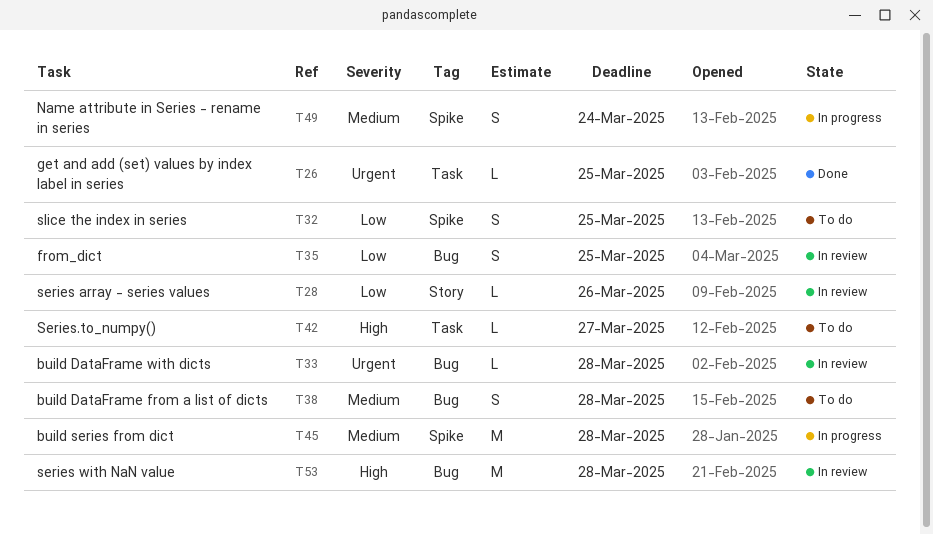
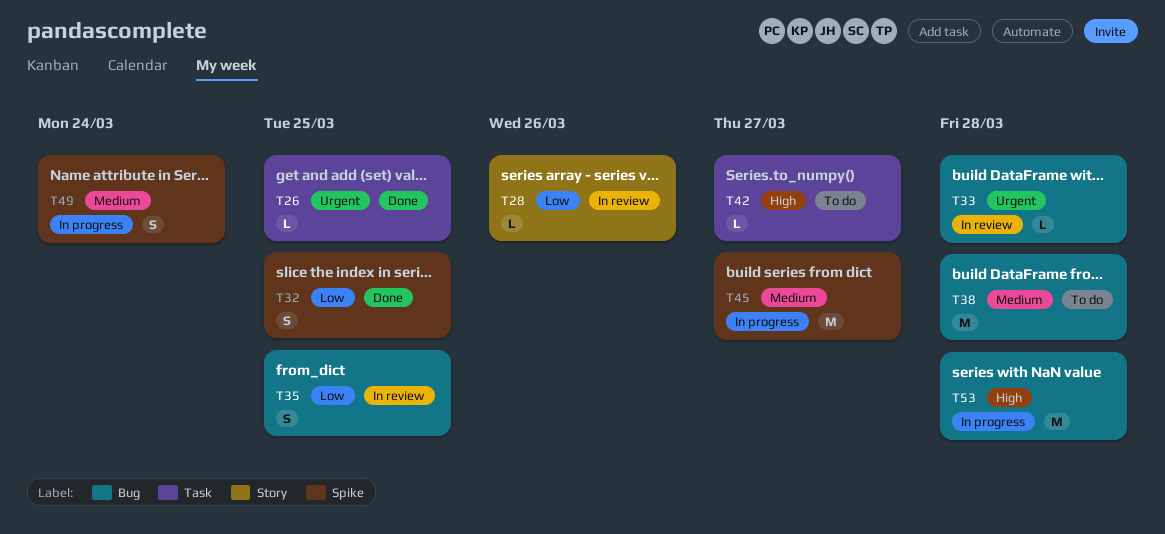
T32, status: To do -> Done
T38, estimate: S -> M
T45, due: Mar 28 -> Mar 27
T53, status: In review -> In progress

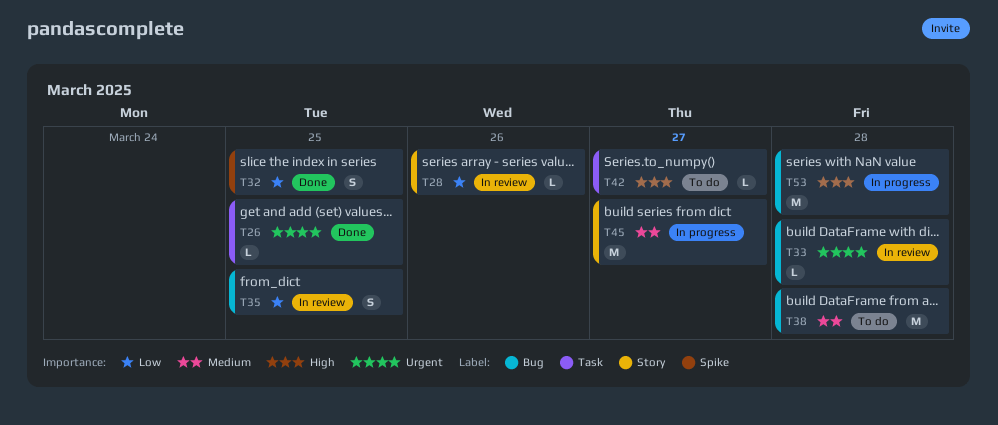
T45, label: Spike -> Story
T49: present -> none

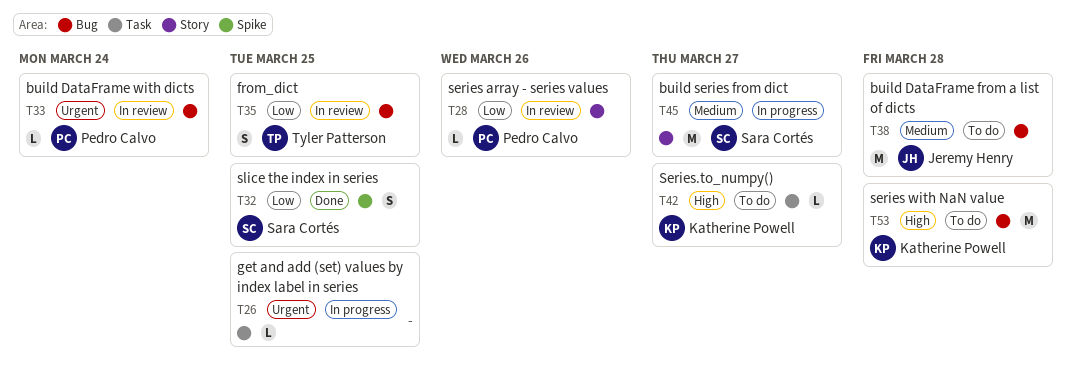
T26, status: Done -> In progress
T33, due: Mar 28 -> Mar 24
T53, status: In progress -> To do

